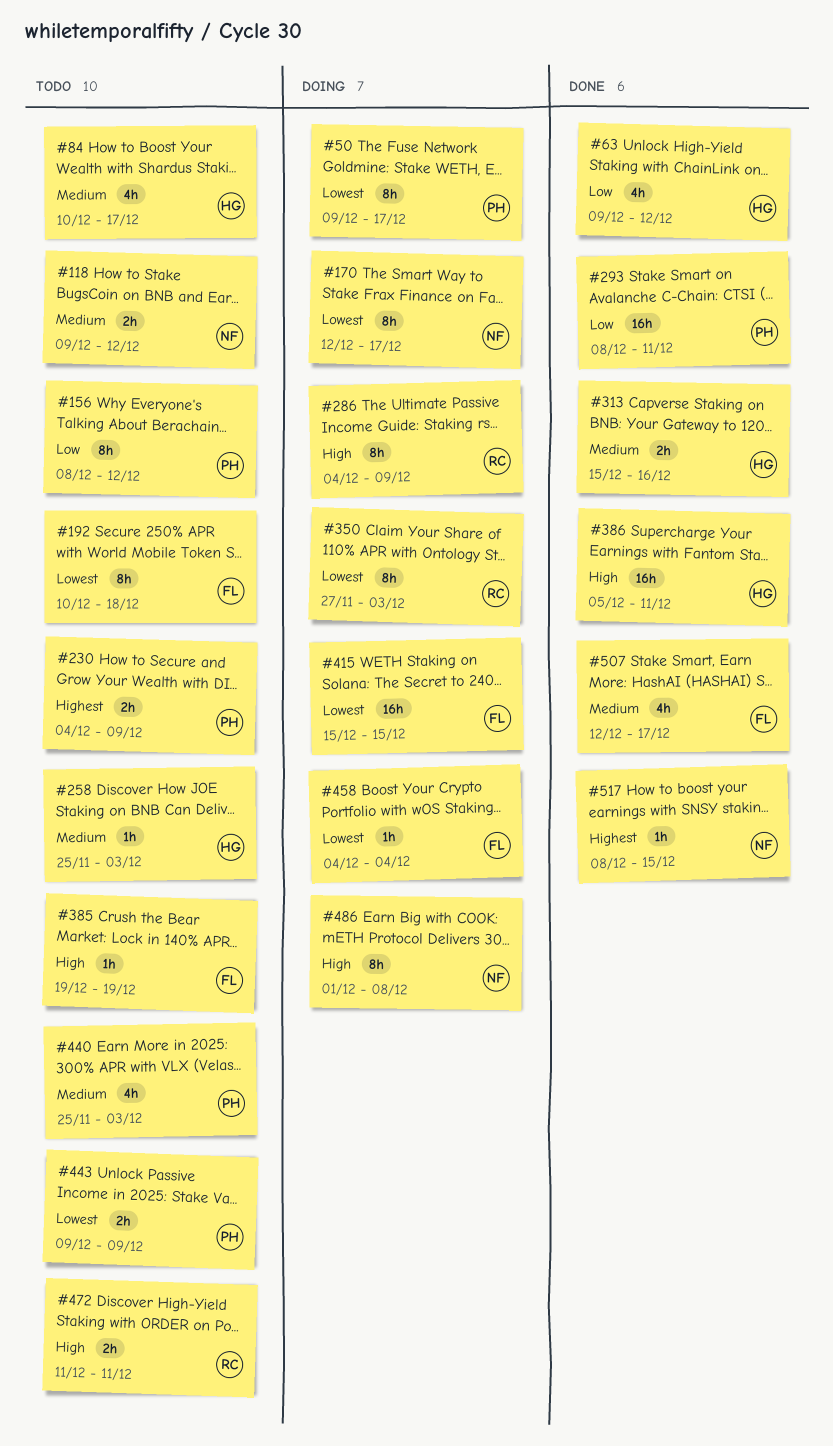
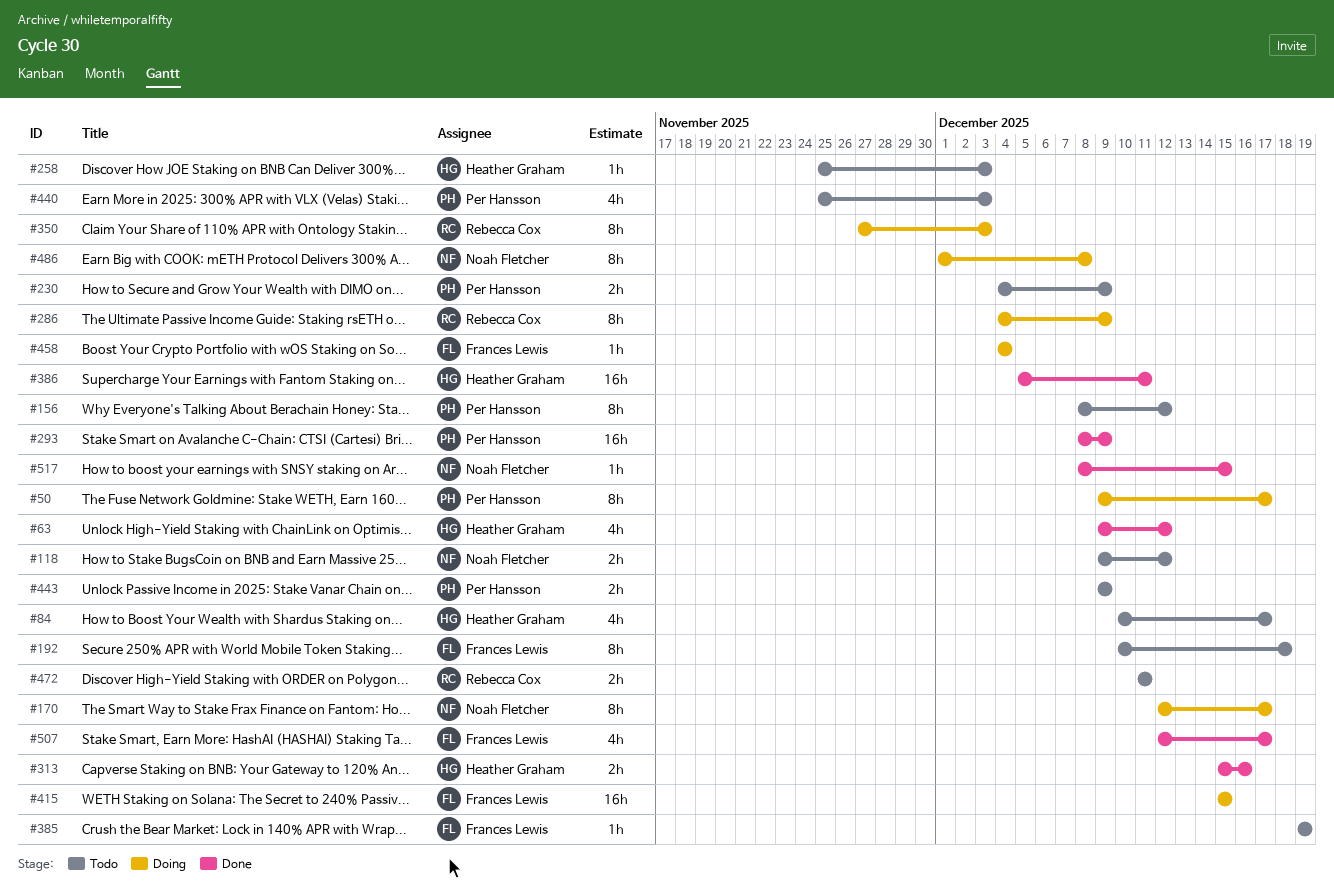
#293, due: Dec 11 -> Dec 9

